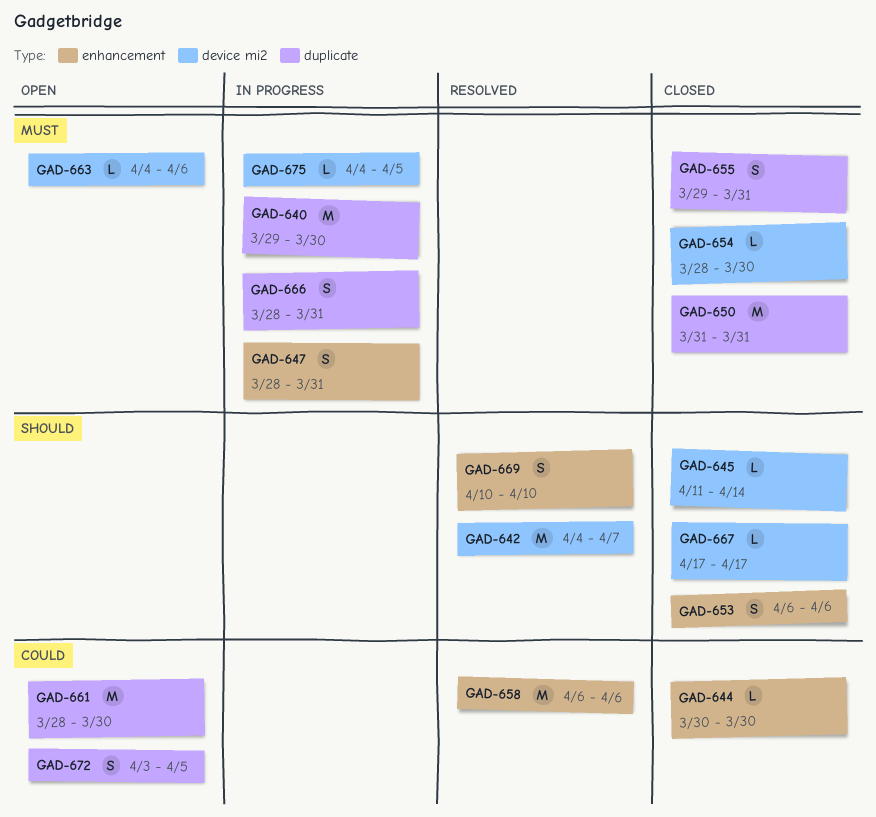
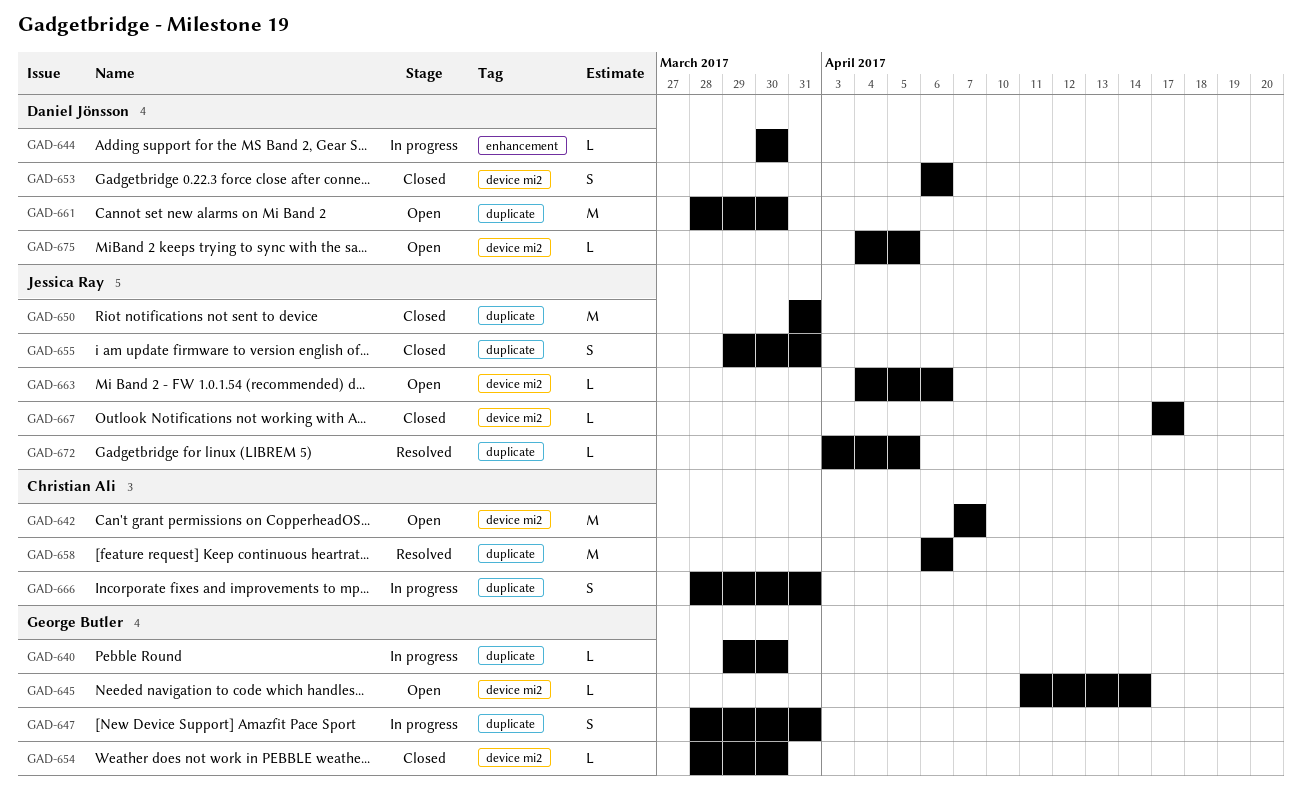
GAD-640, estimate: M -> L
GAD-642, status: Resolved -> Open
GAD-642, start: Apr 4 -> Apr 7
GAD-644, status: Closed -> In progress
GAD-645, status: Closed -> Open
GAD-647, label: enhancement -> duplicate
GAD-653, label: enhancement -> device mi2
GAD-658, label: enhancement -> duplicate
GAD-669: present -> none
GAD-672, status: Open -> Resolved
GAD-672, estimate: S -> L
GAD-675, status: In progress -> Open

